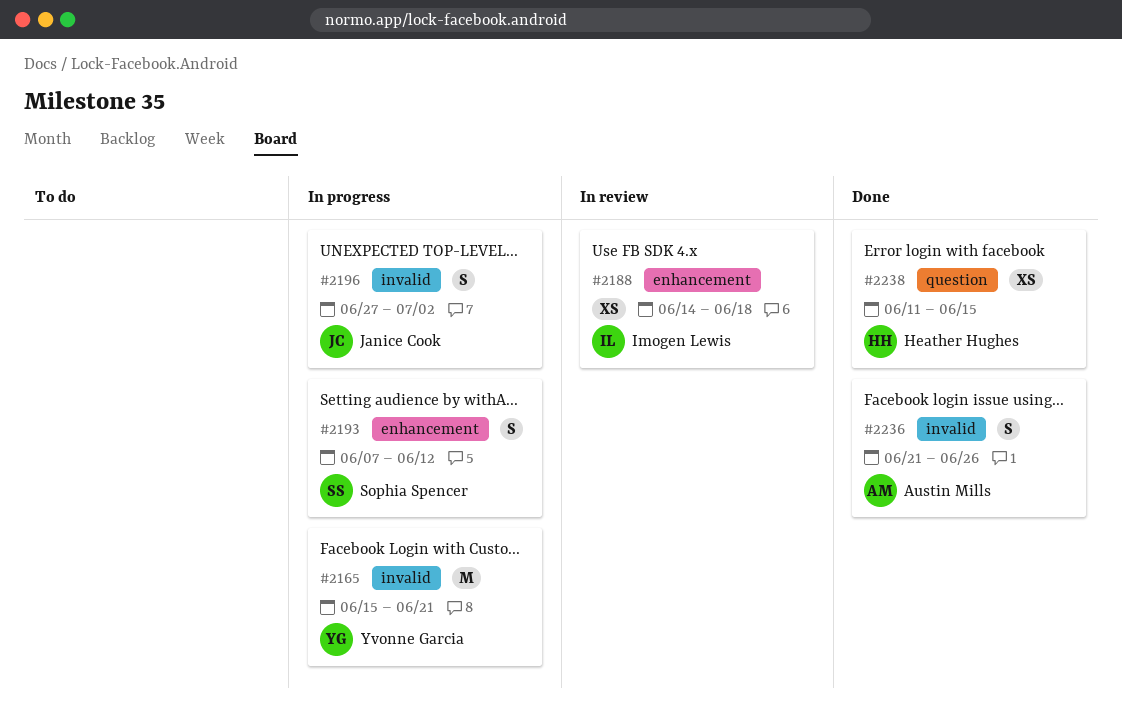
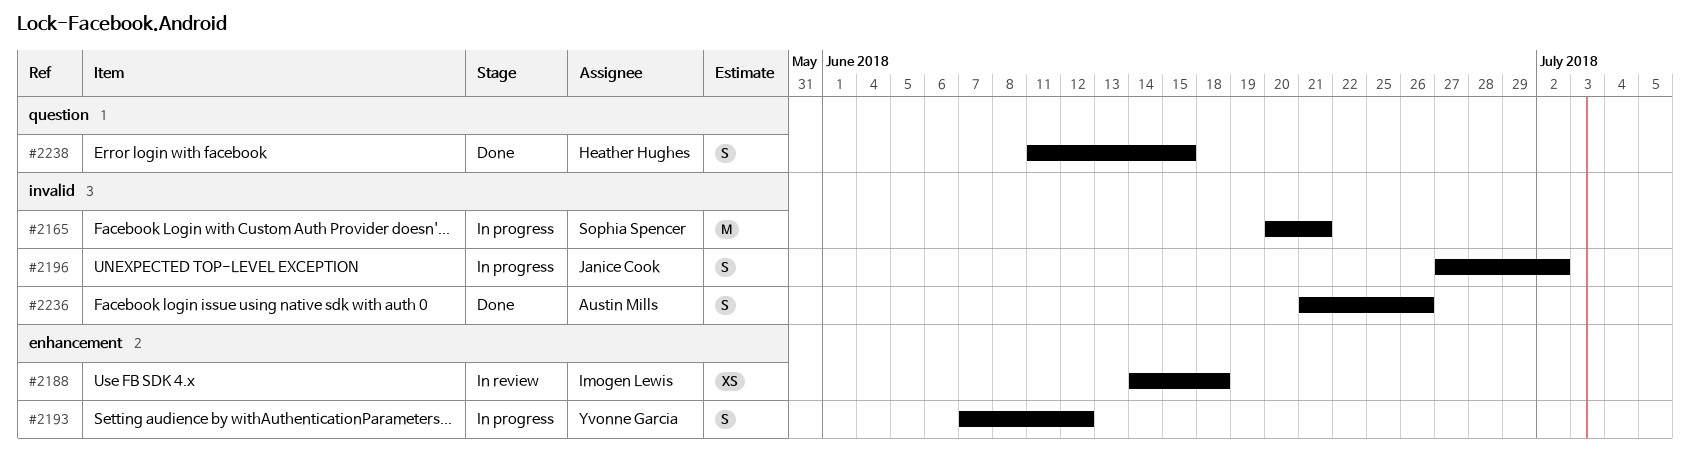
#2165, owner: Yvonne Garcia -> Sophia Spencer
#2165, start: Jun 15 -> Jun 20
#2193, owner: Sophia Spencer -> Yvonne Garcia
#2238, estimate: XS -> S

